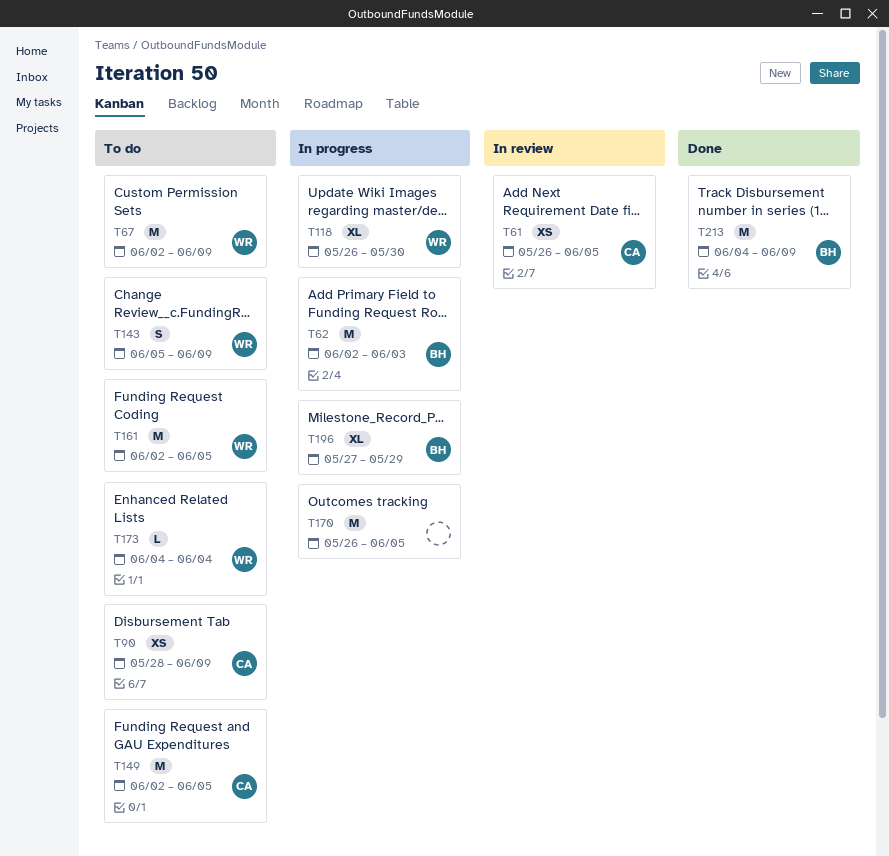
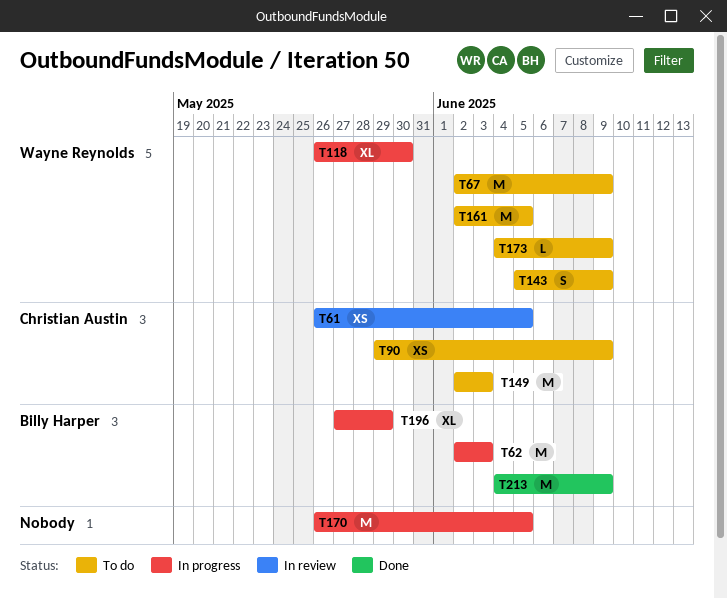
T90, start: May 28 -> May 29
T149, due: Jun 5 -> Jun 3
T173, due: Jun 4 -> Jun 9

